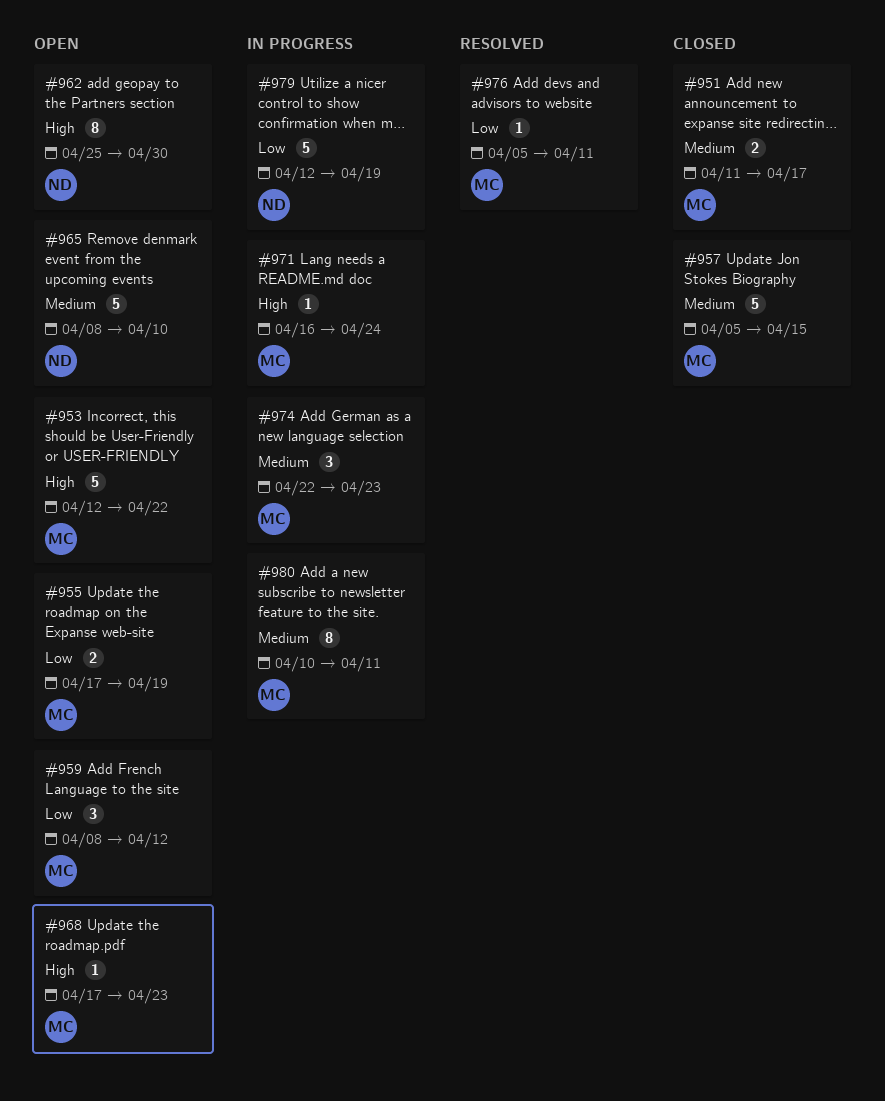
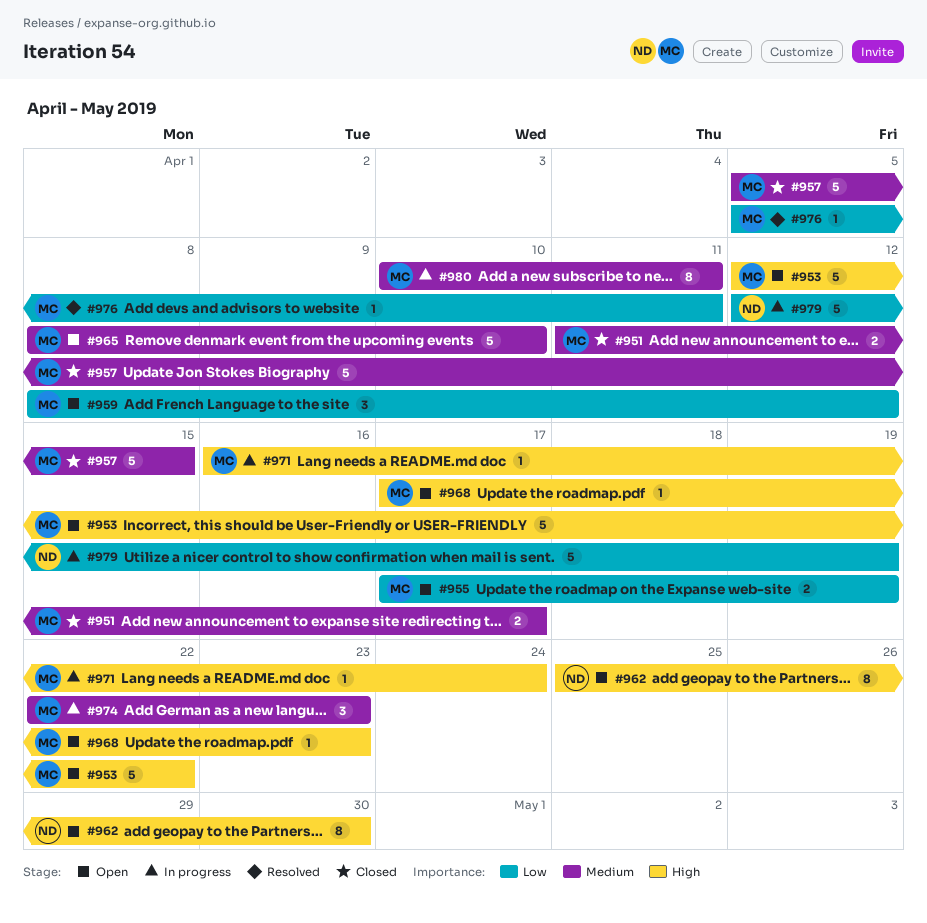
#965, owner: ND -> MC

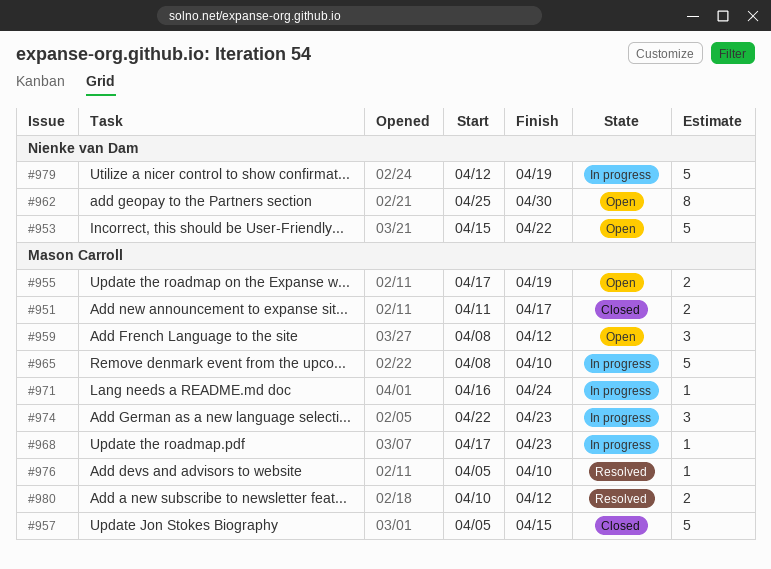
#953, owner: Mason Carroll -> Nienke van Dam
#953, start: Apr 12 -> Apr 15
#965, status: Open -> In progress
#968, status: Open -> In progress
#976, due: Apr 11 -> Apr 10
#980, status: In progress -> Resolved
#980, estimate: 8 -> 2
#980, due: Apr 11 -> Apr 12

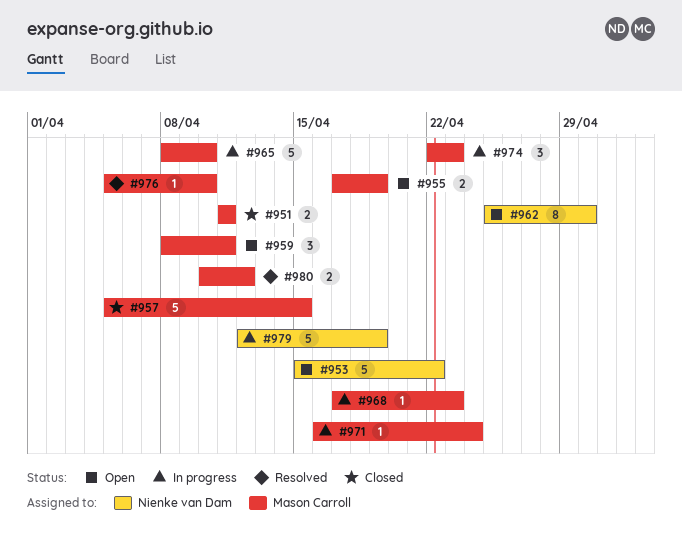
#951, due: Apr 17 -> Apr 11
#959, due: Apr 12 -> Apr 11

